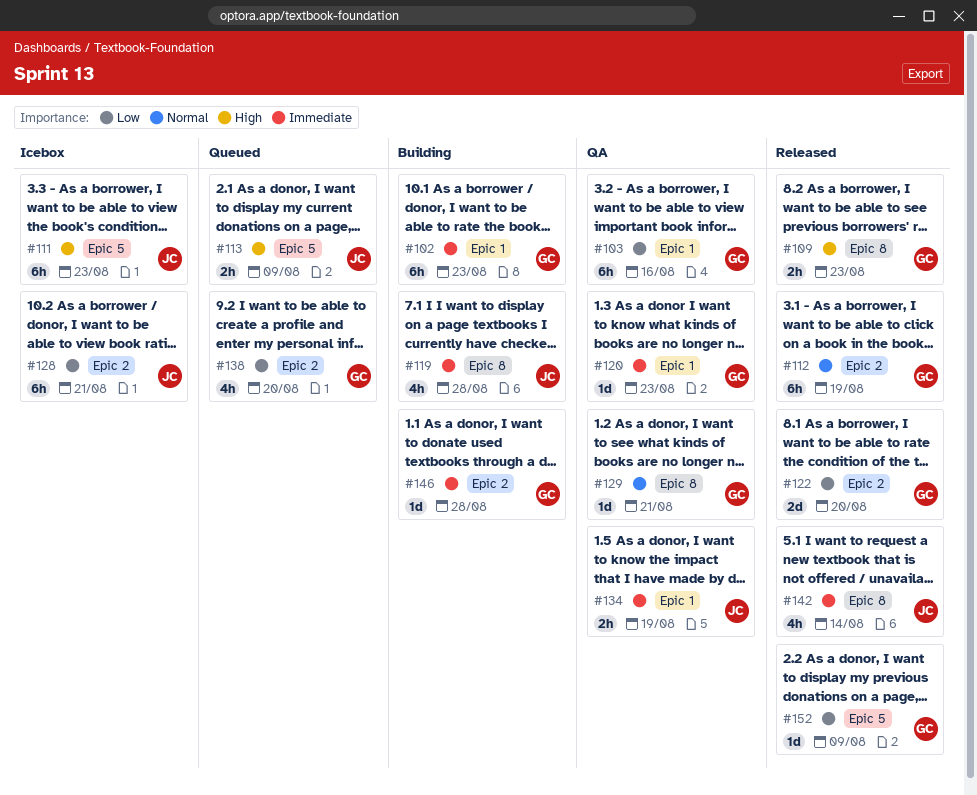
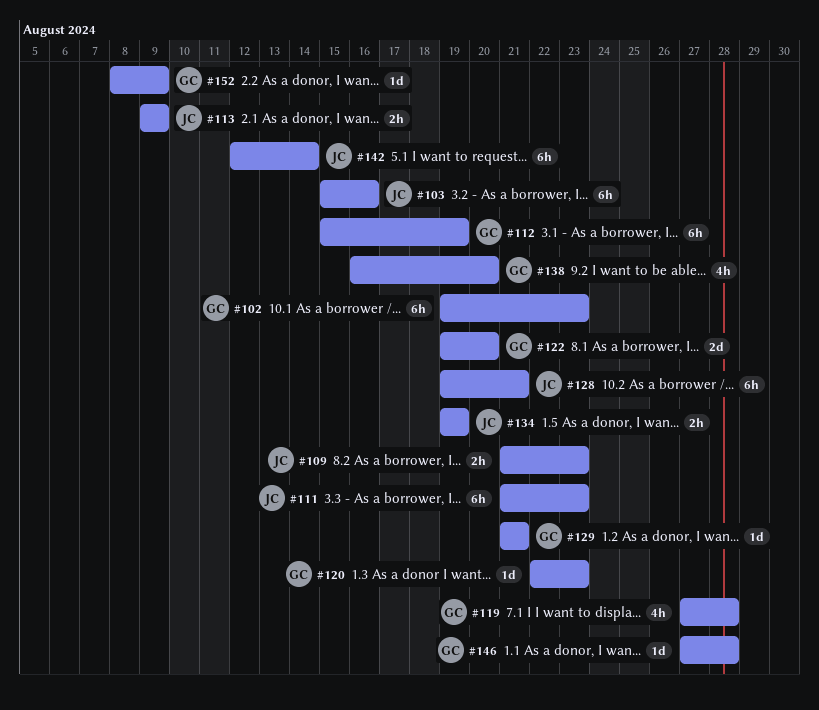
#103, owner: GC -> JC
#109, owner: GC -> JC
#119, owner: JC -> GC
#142, estimate: 4h -> 6h

